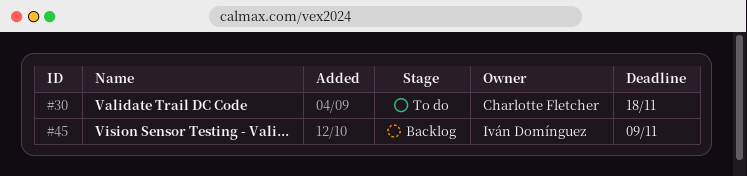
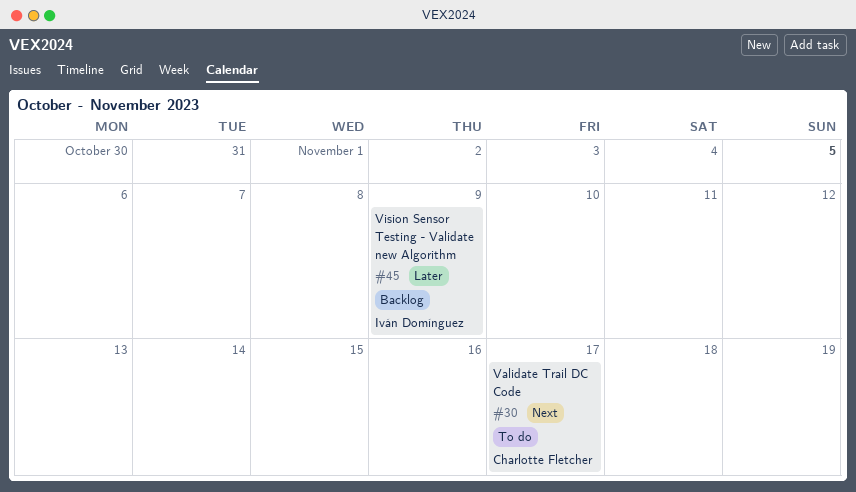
#30, due: Nov 18 -> Nov 17

